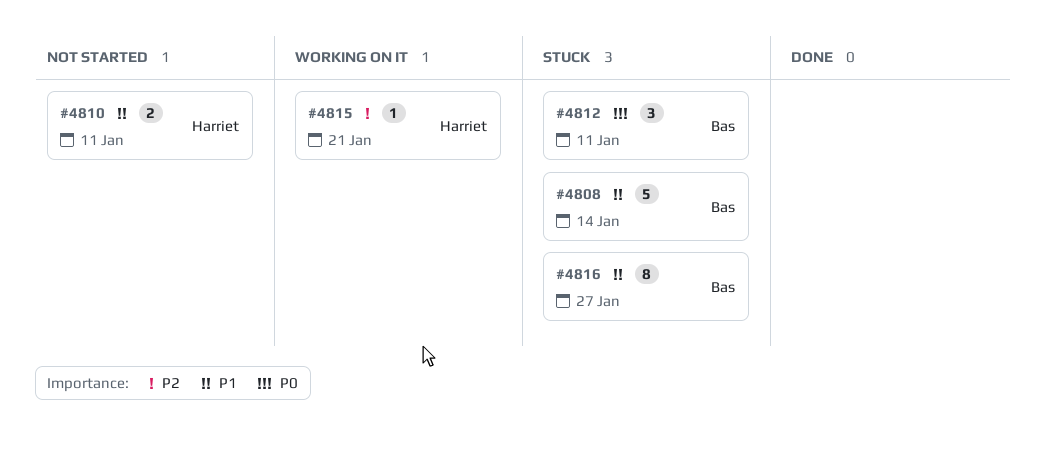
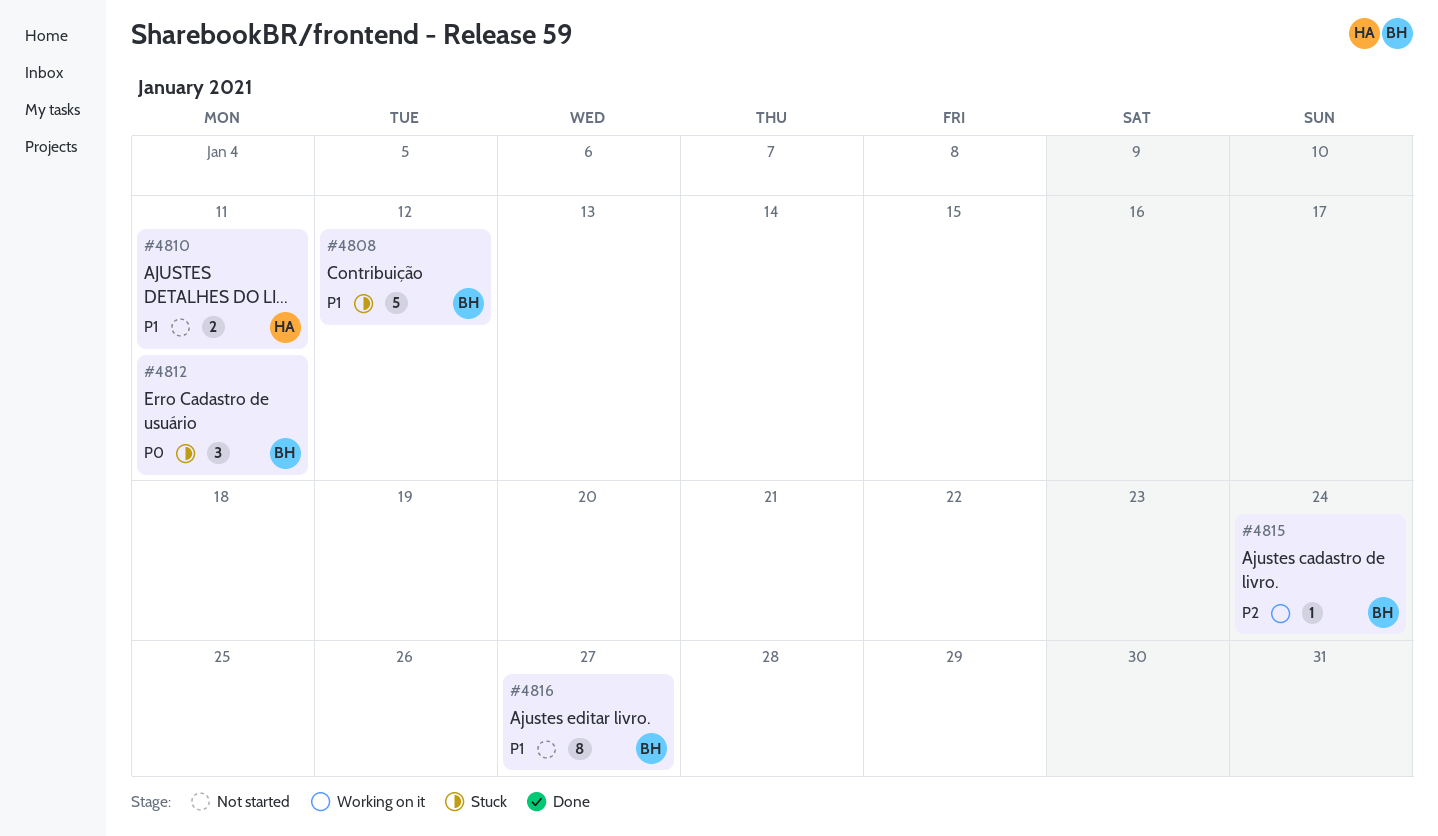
#4808, due: Jan 14 -> Jan 12
#4815, owner: Harriet -> Bas
#4815, due: Jan 21 -> Jan 24
#4816, status: Stuck -> Not started

